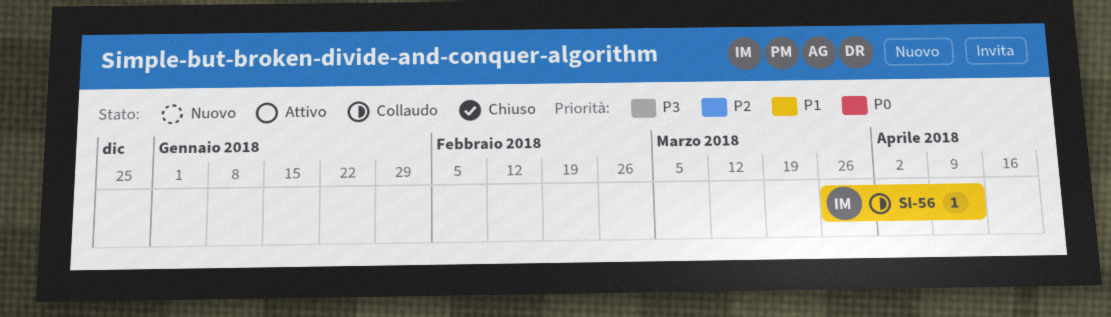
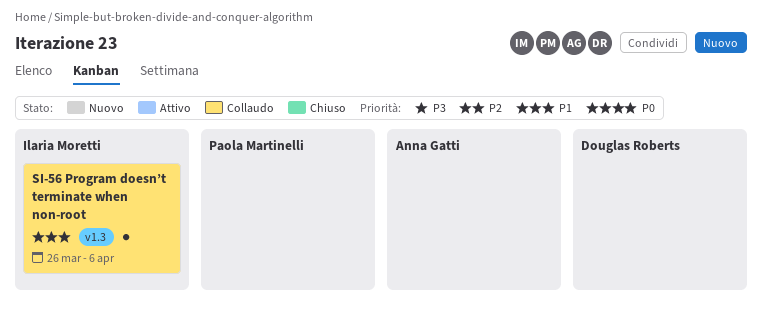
SI-56, due: Apr 13 -> Apr 6

